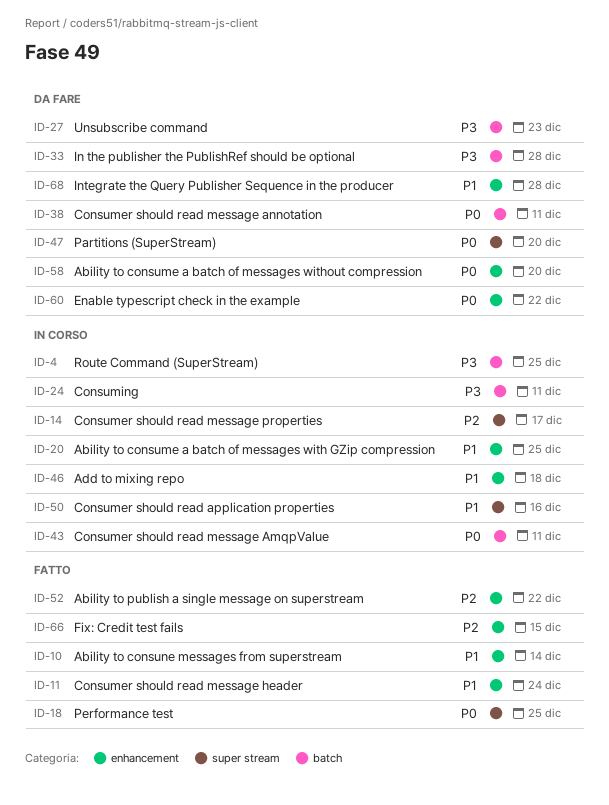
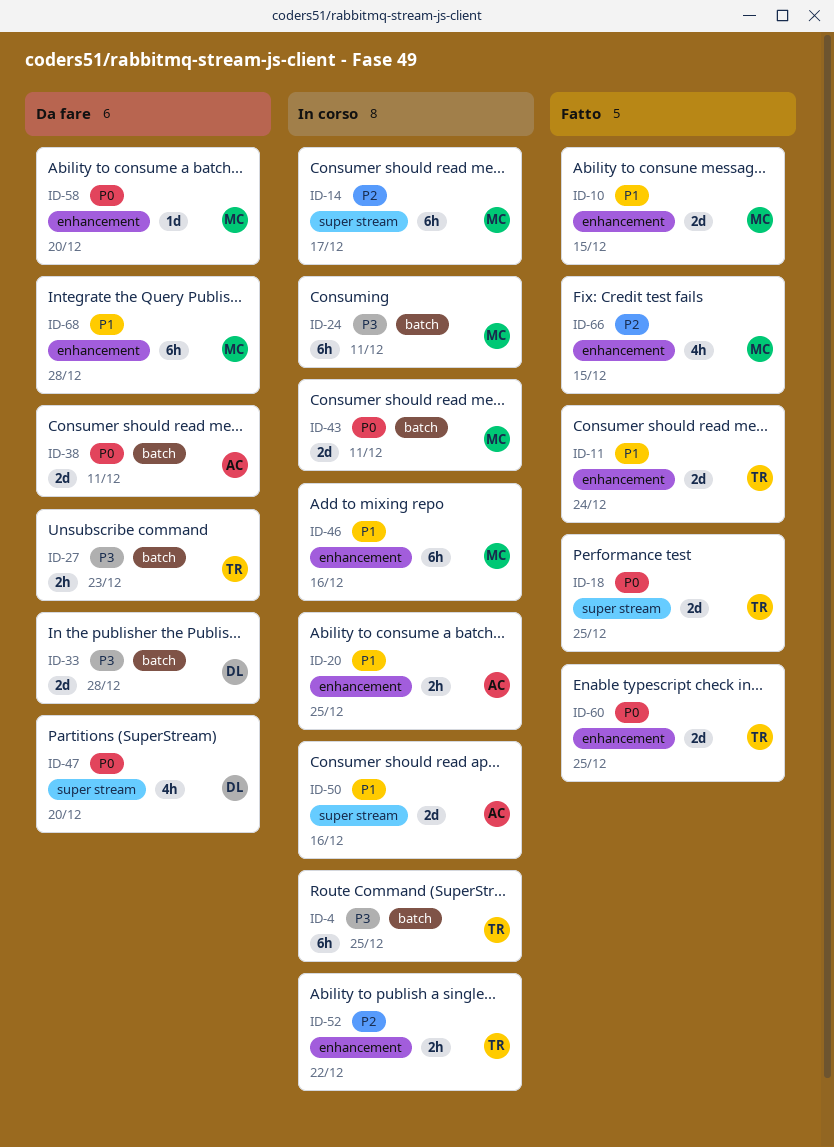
ID-10, due: Dec 14 -> Dec 15
ID-46, due: Dec 18 -> Dec 16
ID-52, status: Fatto -> In corso
ID-60, status: Da fare -> Fatto
ID-60, due: Dec 22 -> Dec 25

